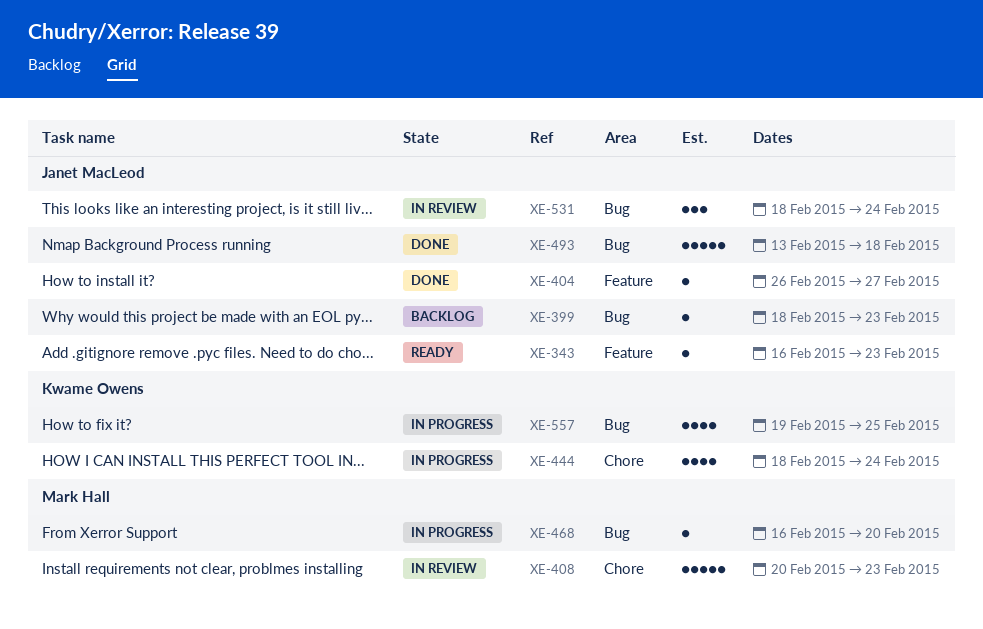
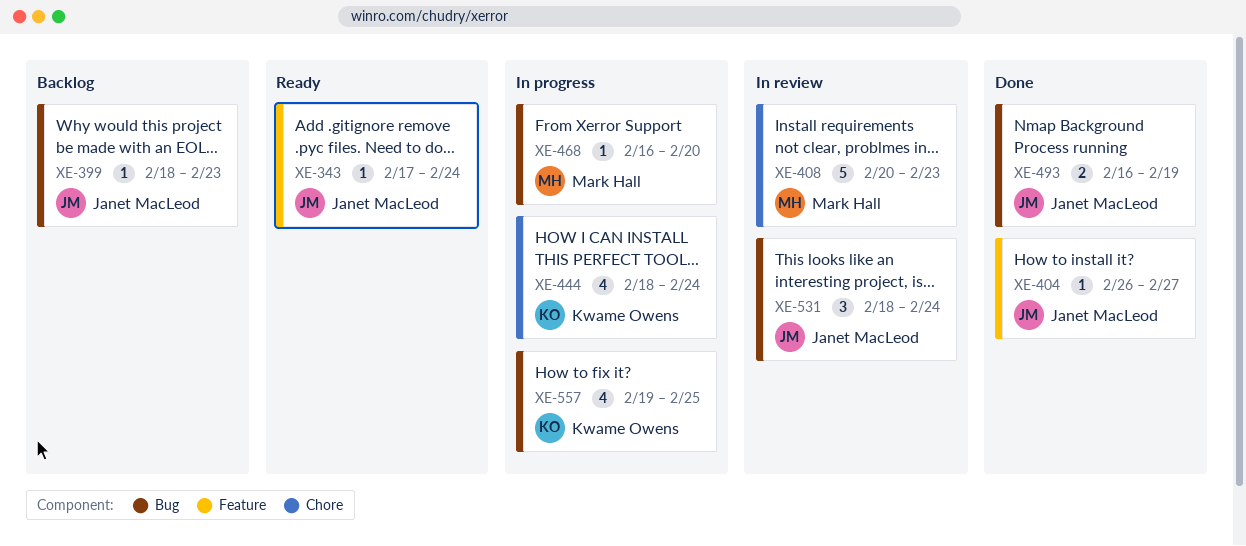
XE-343, start: Feb 16 -> Feb 17
XE-343, due: Feb 23 -> Feb 24
XE-493, estimate: 5 -> 2
XE-493, start: Feb 13 -> Feb 16
XE-493, due: Feb 18 -> Feb 19

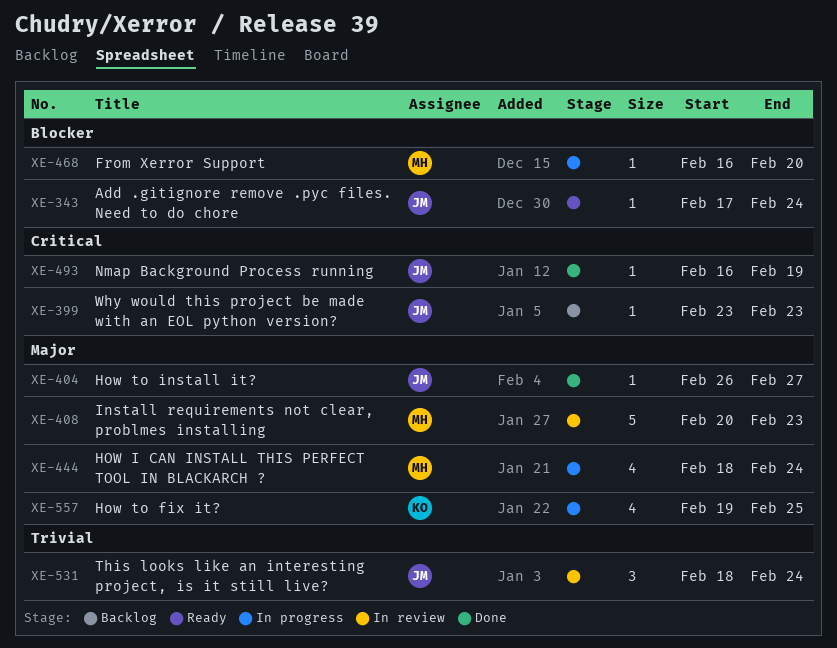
XE-399, start: Feb 18 -> Feb 23
XE-444, owner: Kwame Owens -> Mark Hall
XE-493, estimate: 2 -> 1

